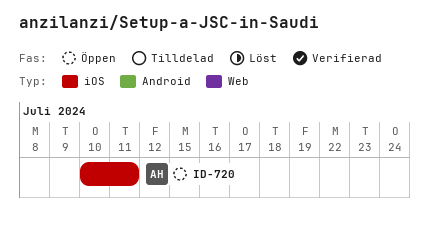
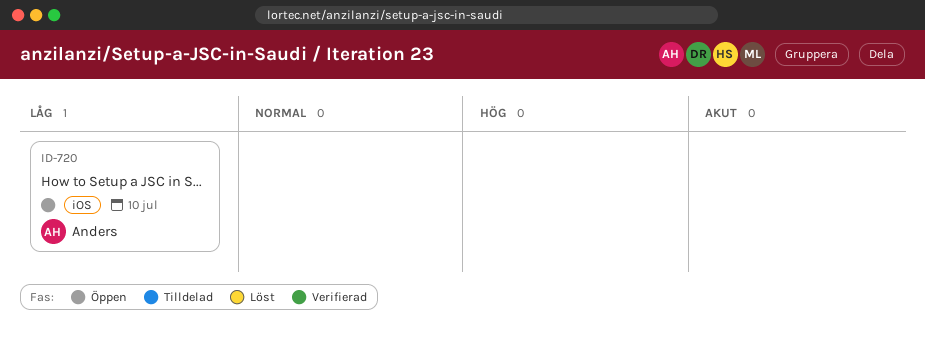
ID-720, due: Jul 11 -> Jul 10

